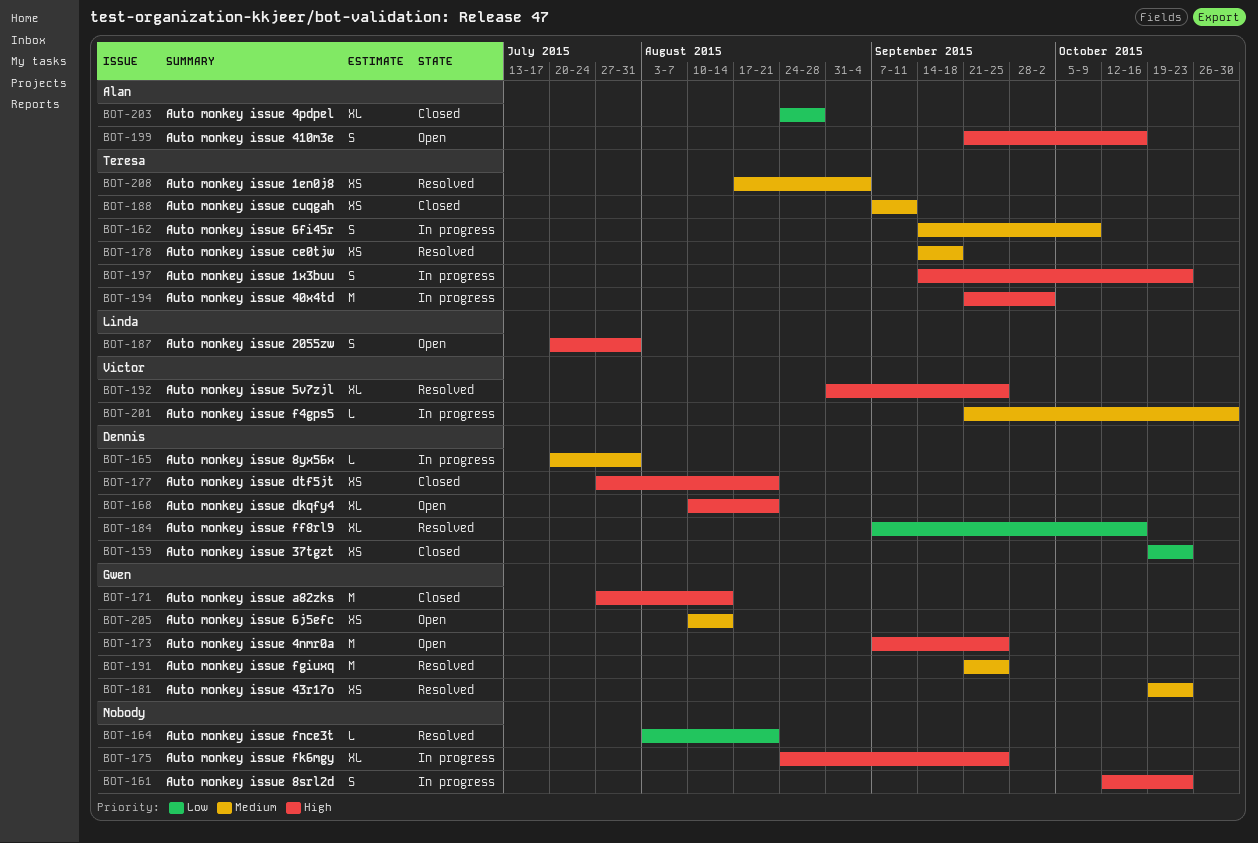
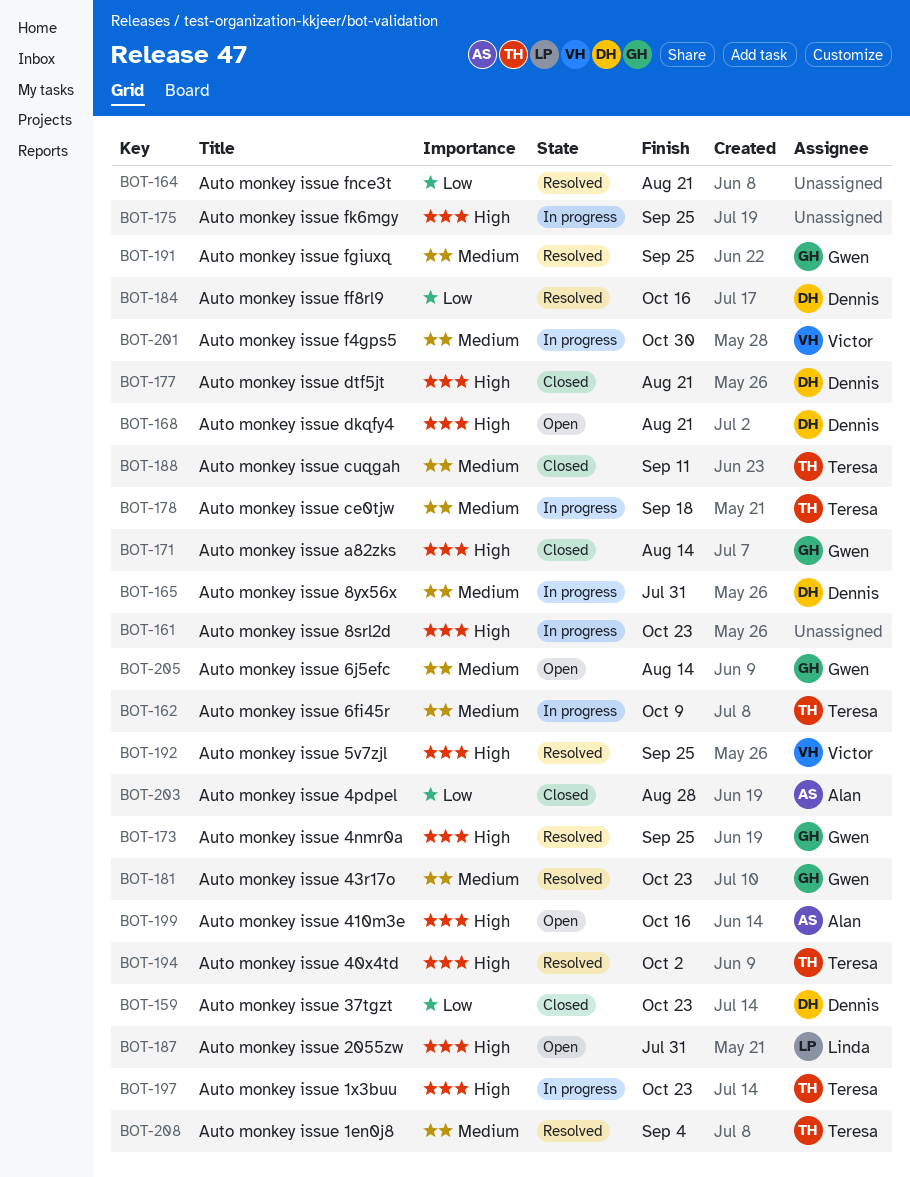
BOT-173, status: Open -> Resolved
BOT-178, status: Resolved -> In progress
BOT-194, status: In progress -> Resolved

